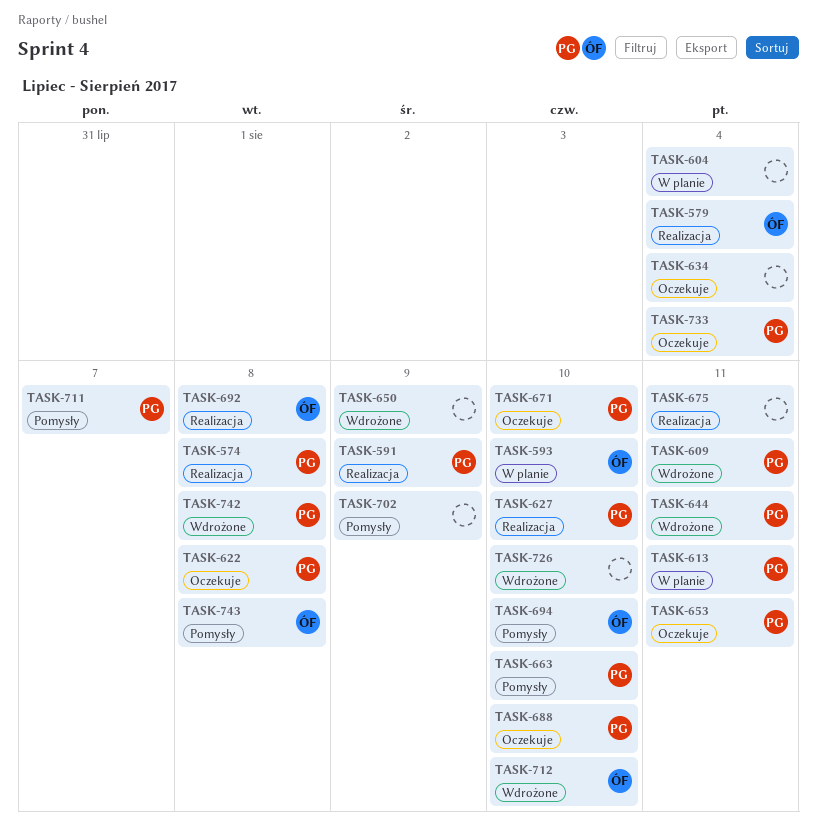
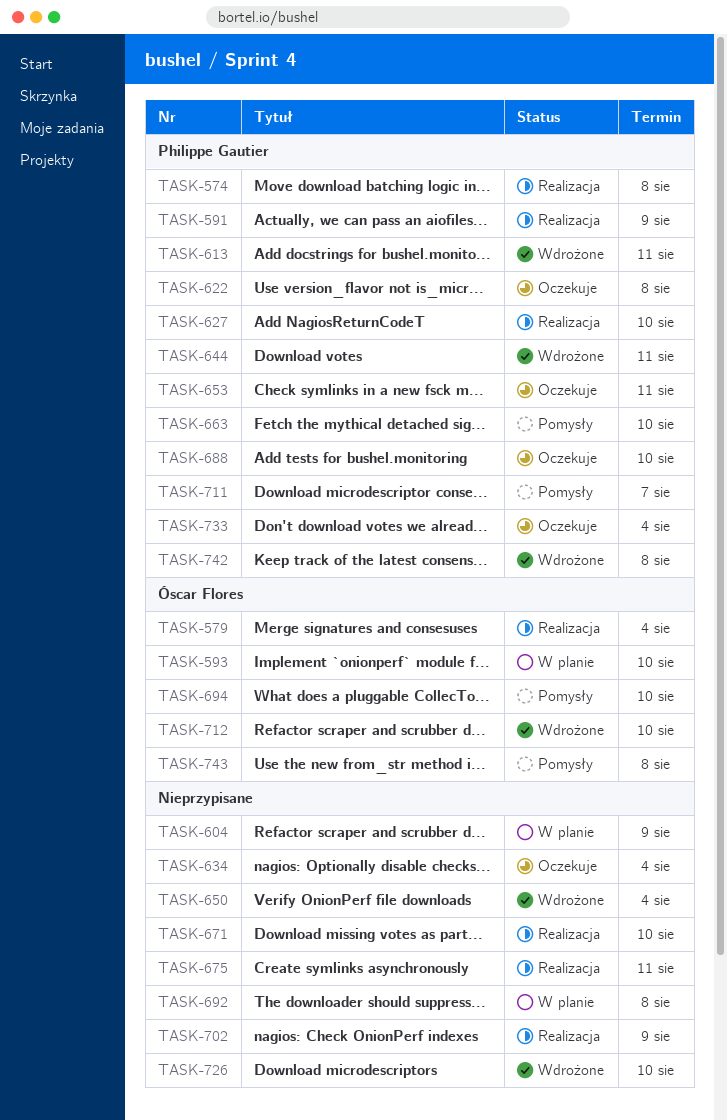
TASK-604, due: Aug 4 -> Aug 9
TASK-609: present -> none
TASK-613, status: W planie -> Wdrożone
TASK-650, due: Aug 9 -> Aug 4
TASK-671, status: Oczekuje -> Realizacja
TASK-671, owner: Philippe Gautier -> none
TASK-692, status: Realizacja -> W planie
TASK-692, owner: Óscar Flores -> none
TASK-702, status: Pomysły -> Realizacja

